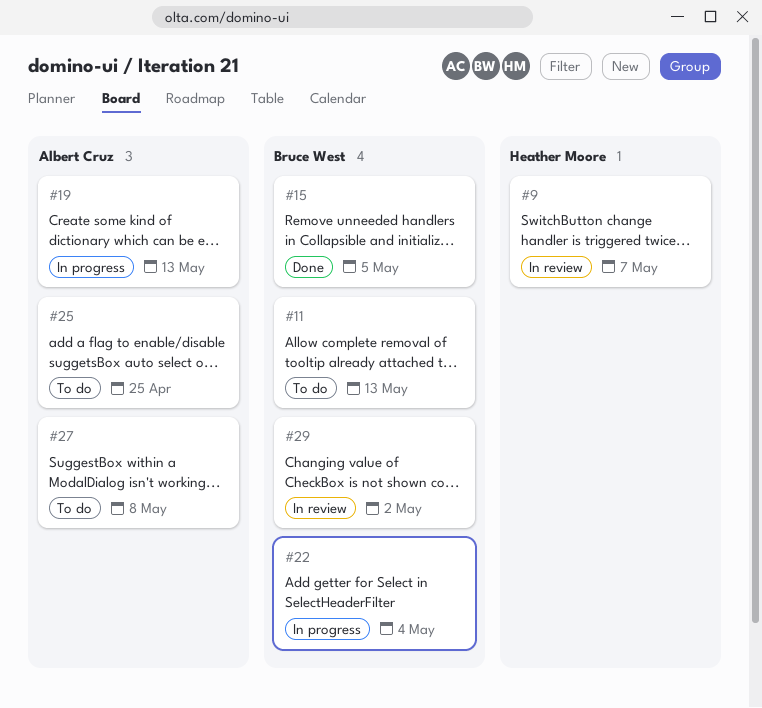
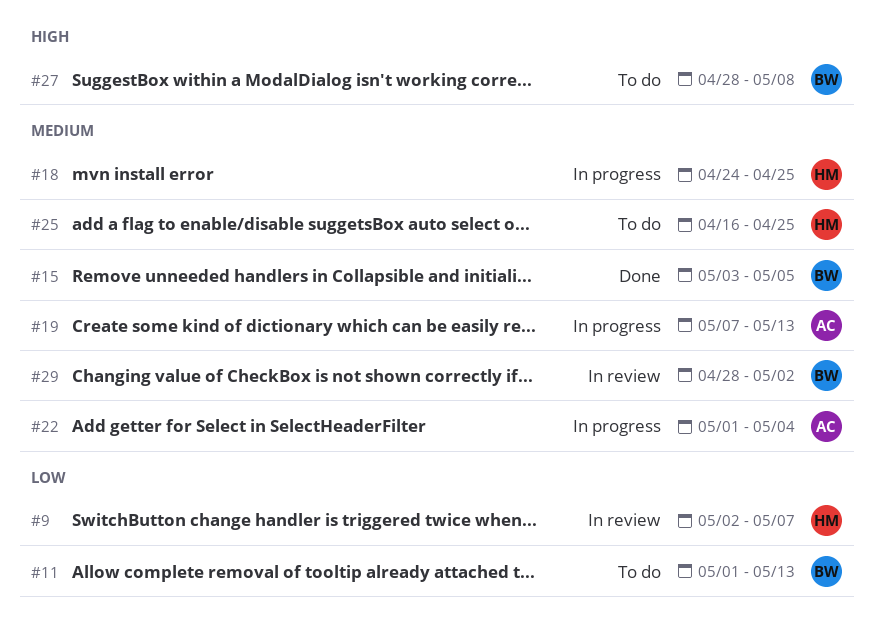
#18: none -> present
#22, owner: Bruce West -> Albert Cruz
#25, owner: Albert Cruz -> Heather Moore
#27, owner: Albert Cruz -> Bruce West

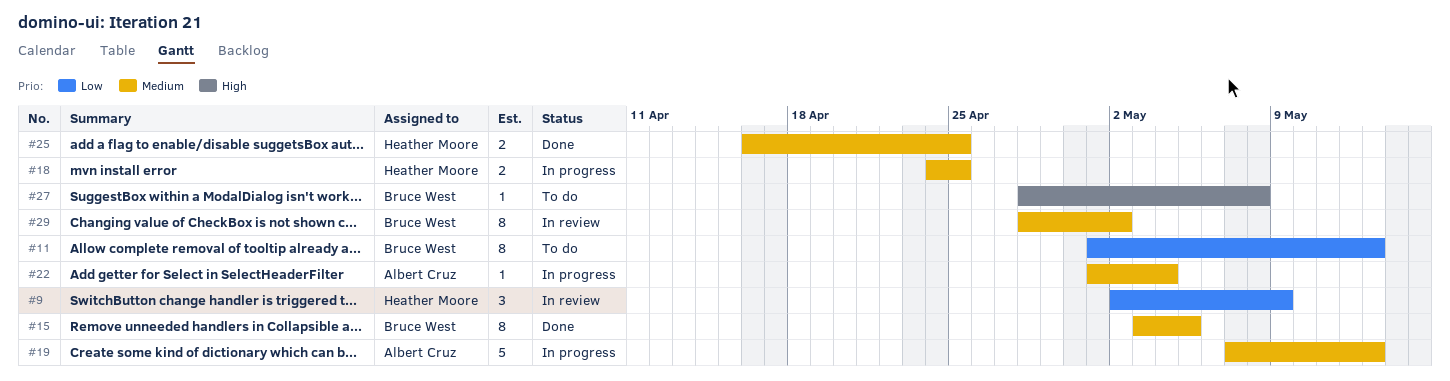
#9, due: May 7 -> May 9
#25, status: To do -> Done

